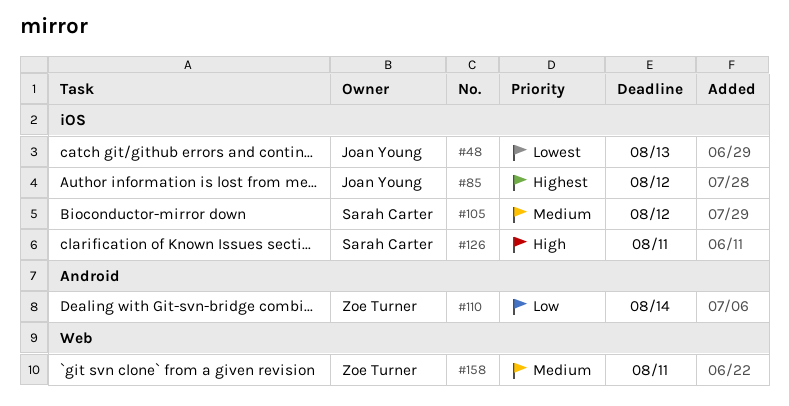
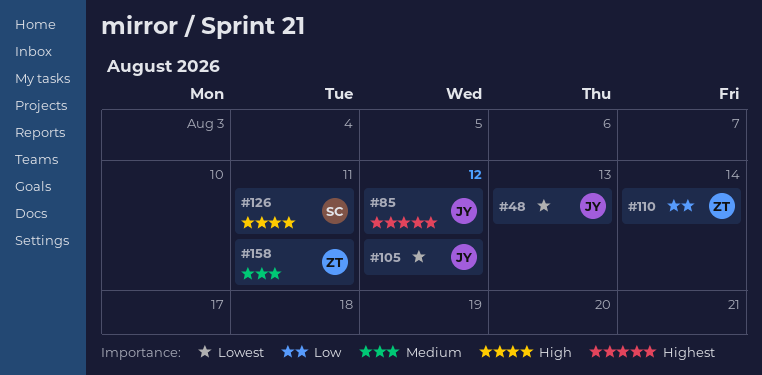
#105, owner: Sarah Carter -> Joan Young
#105, priority: Medium -> Lowest

